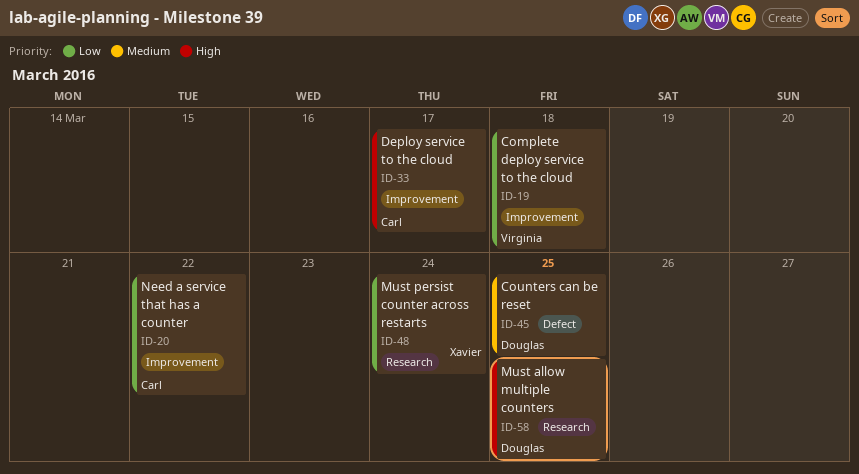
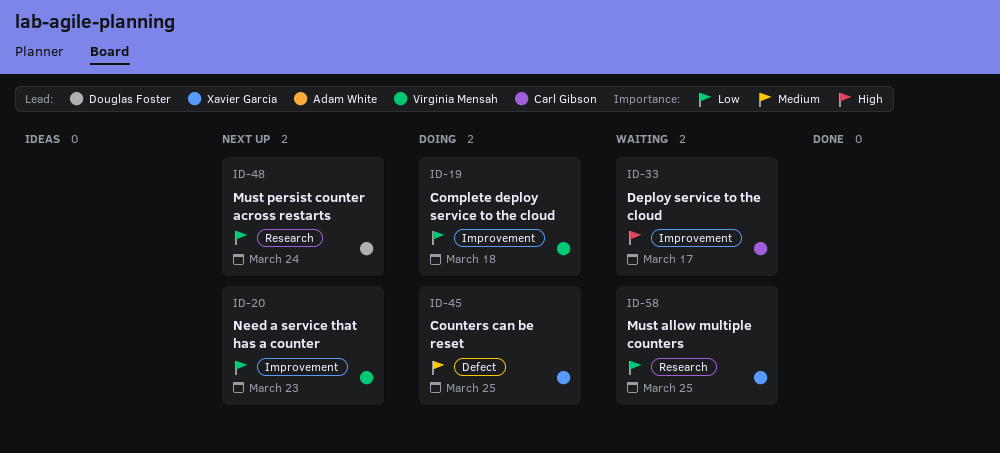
ID-20, owner: Carl Gibson -> Virginia Mensah
ID-20, due: Mar 22 -> Mar 23
ID-45, owner: Douglas Foster -> Xavier Garcia
ID-48, owner: Xavier Garcia -> Douglas Foster
ID-58, owner: Douglas Foster -> Xavier Garcia
ID-58, priority: High -> Low

